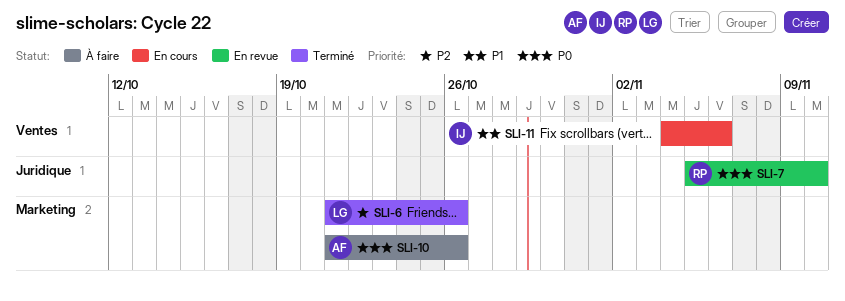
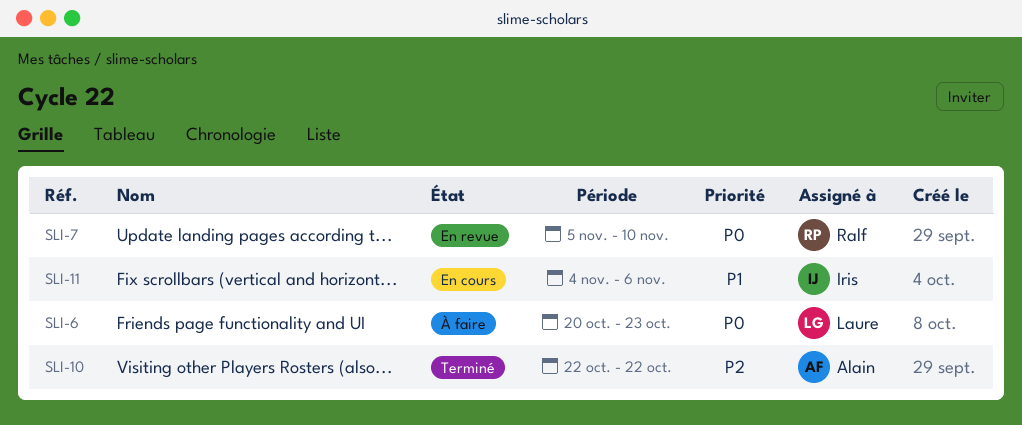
SLI-6, status: Terminé -> À faire
SLI-6, priority: P2 -> P0
SLI-6, start: Oct 21 -> Oct 20
SLI-6, due: Oct 26 -> Oct 23
SLI-10, status: À faire -> Terminé
SLI-10, priority: P0 -> P2
SLI-10, start: Oct 21 -> Oct 22
SLI-10, due: Oct 26 -> Oct 22

